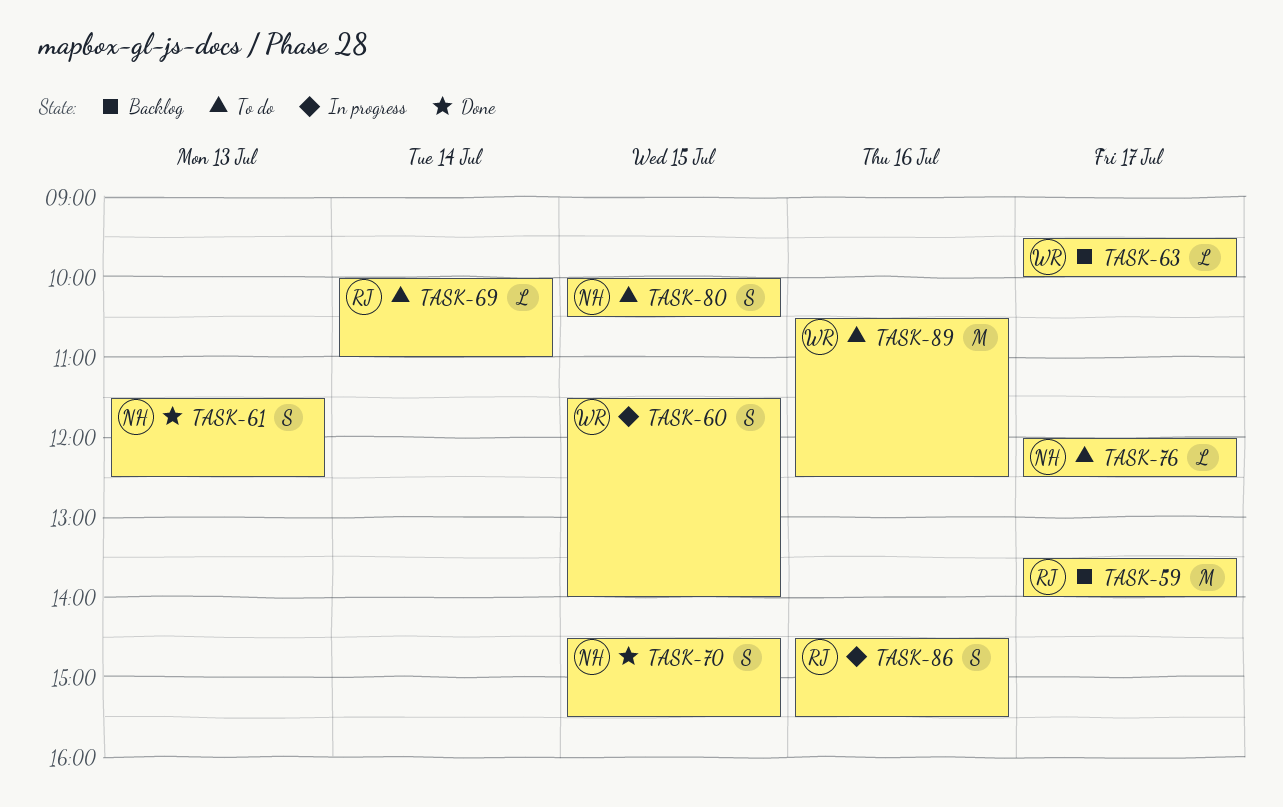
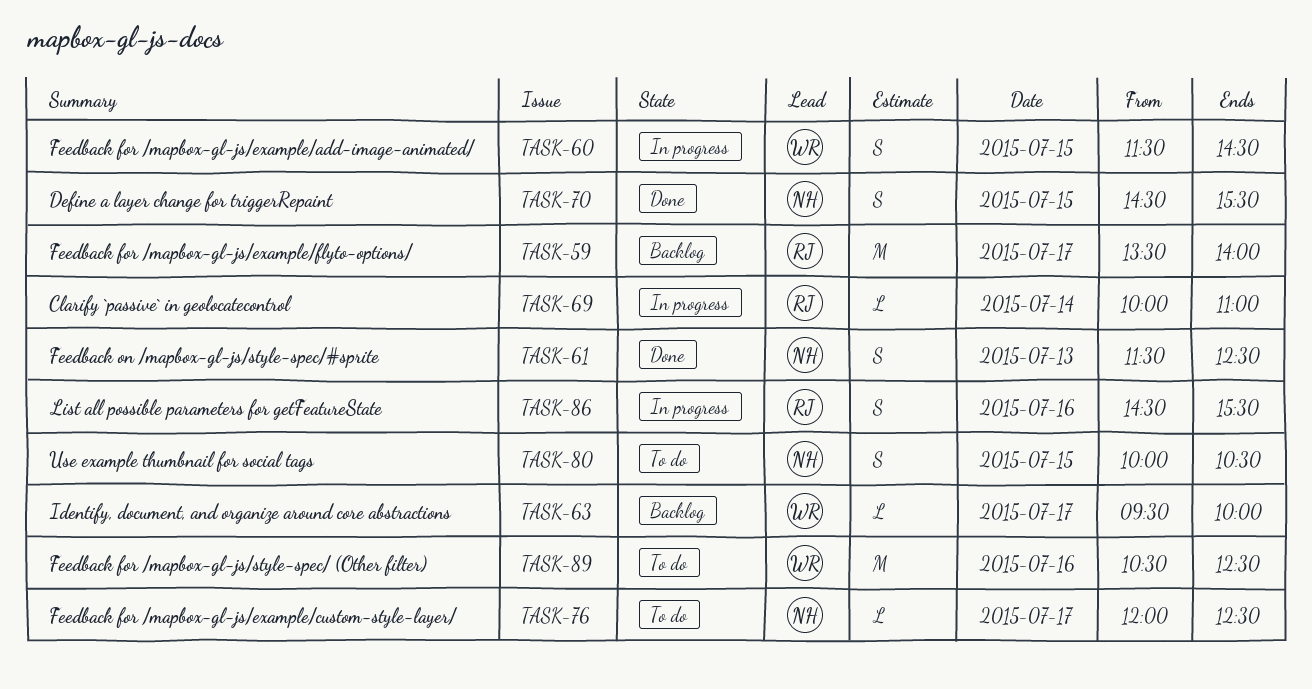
TASK-60, ends: 14:00 -> 14:30
TASK-69, status: To do -> In progress

